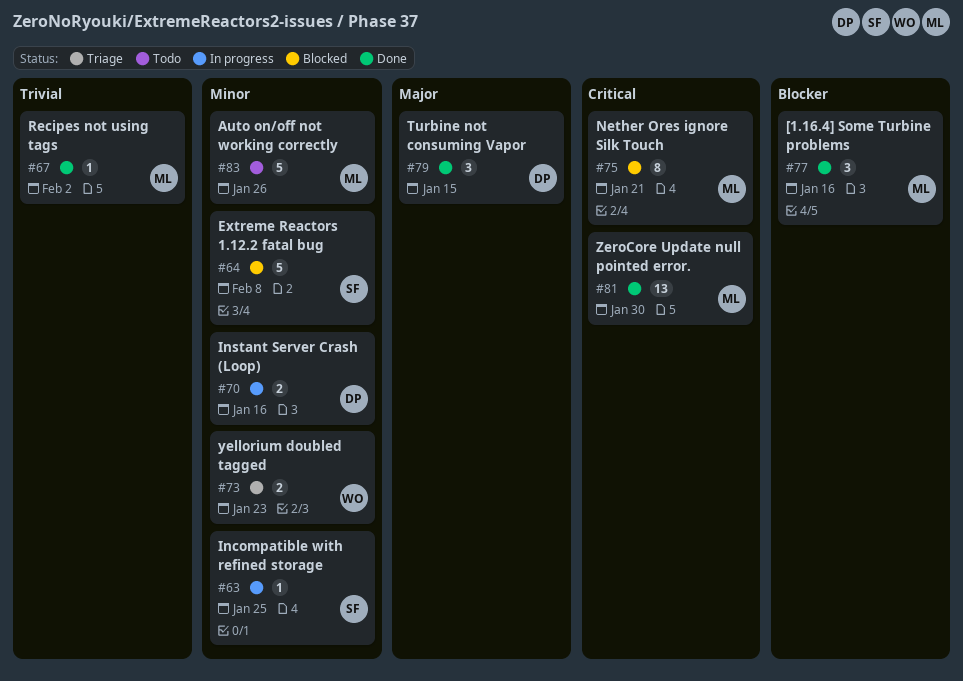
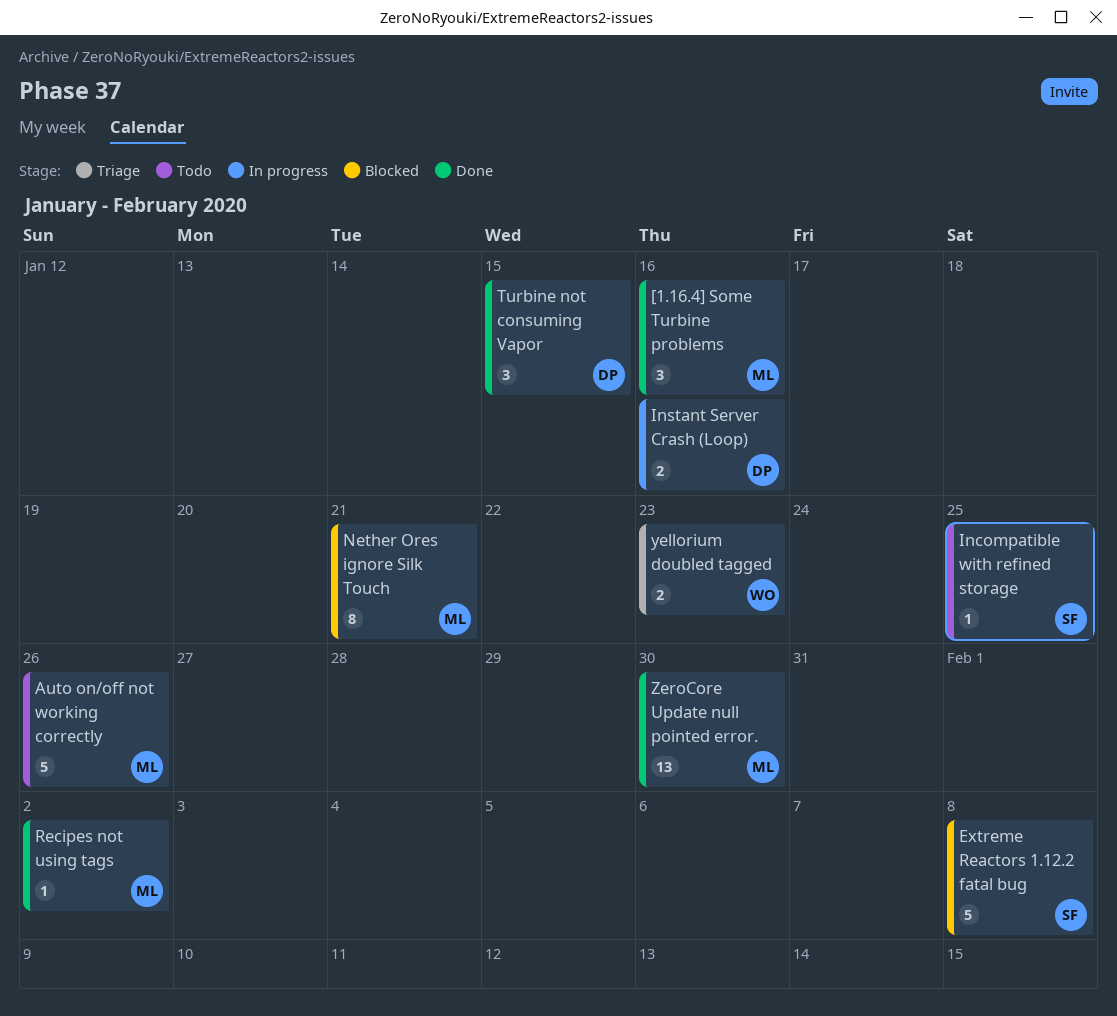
Incompatible with refined storage, status: In progress -> Todo

